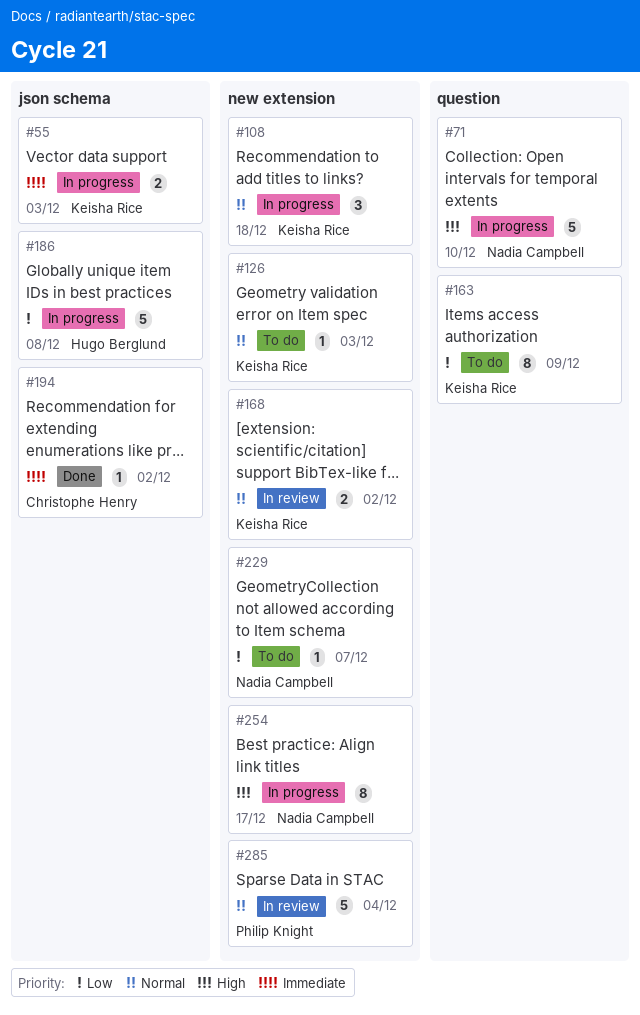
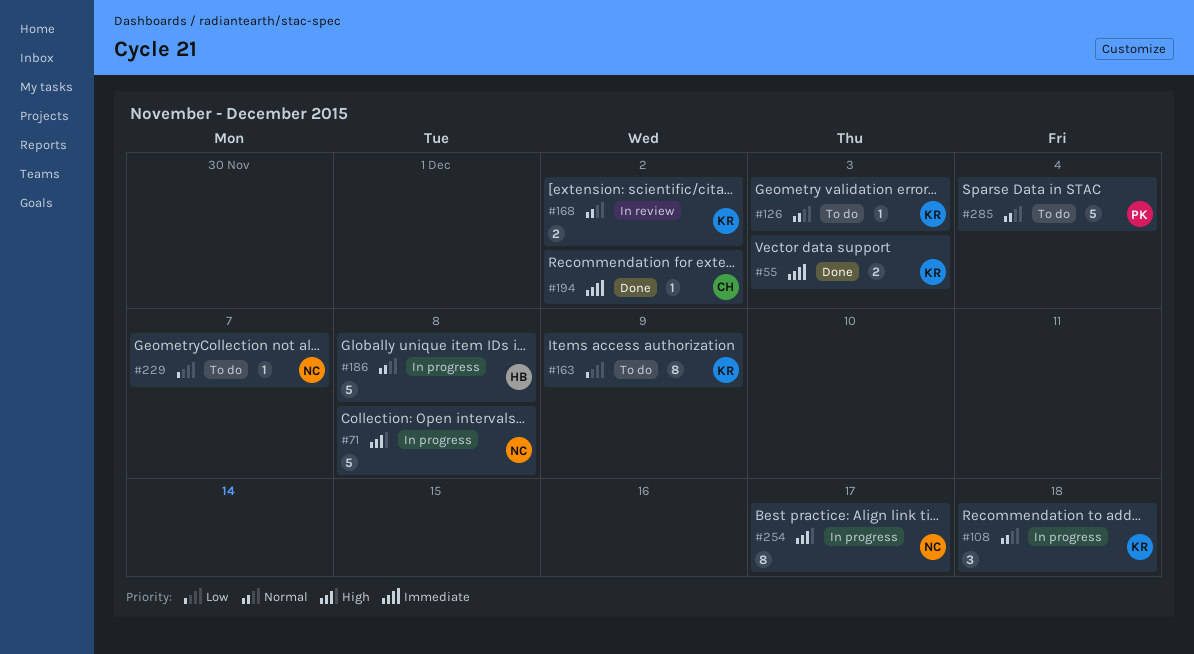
#55, status: In progress -> Done
#71, due: Dec 10 -> Dec 8
#186, priority: Low -> Normal
#285, status: In review -> To do

